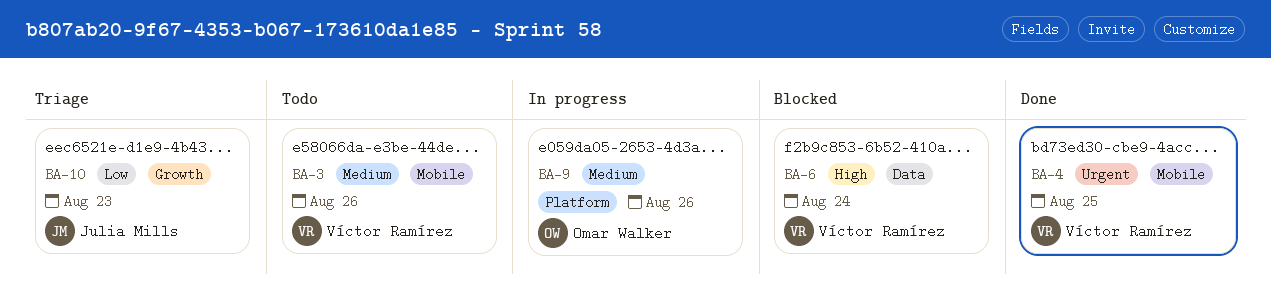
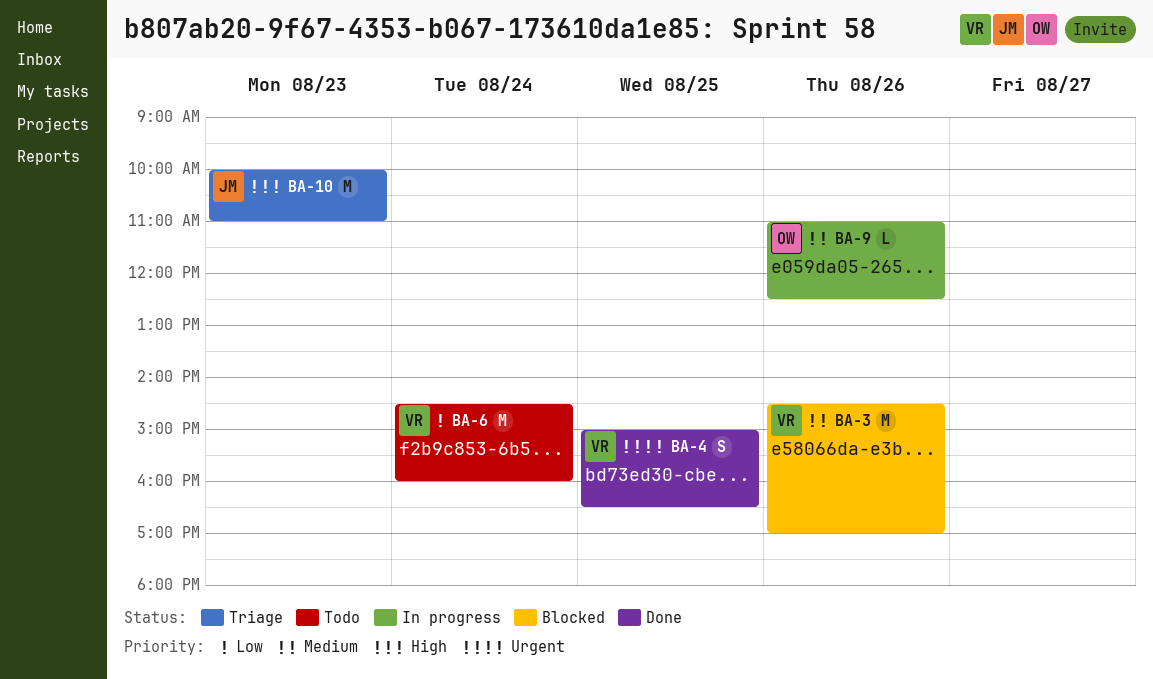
BA-3, status: Todo -> Blocked
BA-6, status: Blocked -> Todo
BA-6, priority: High -> Low
BA-10, priority: Low -> High

